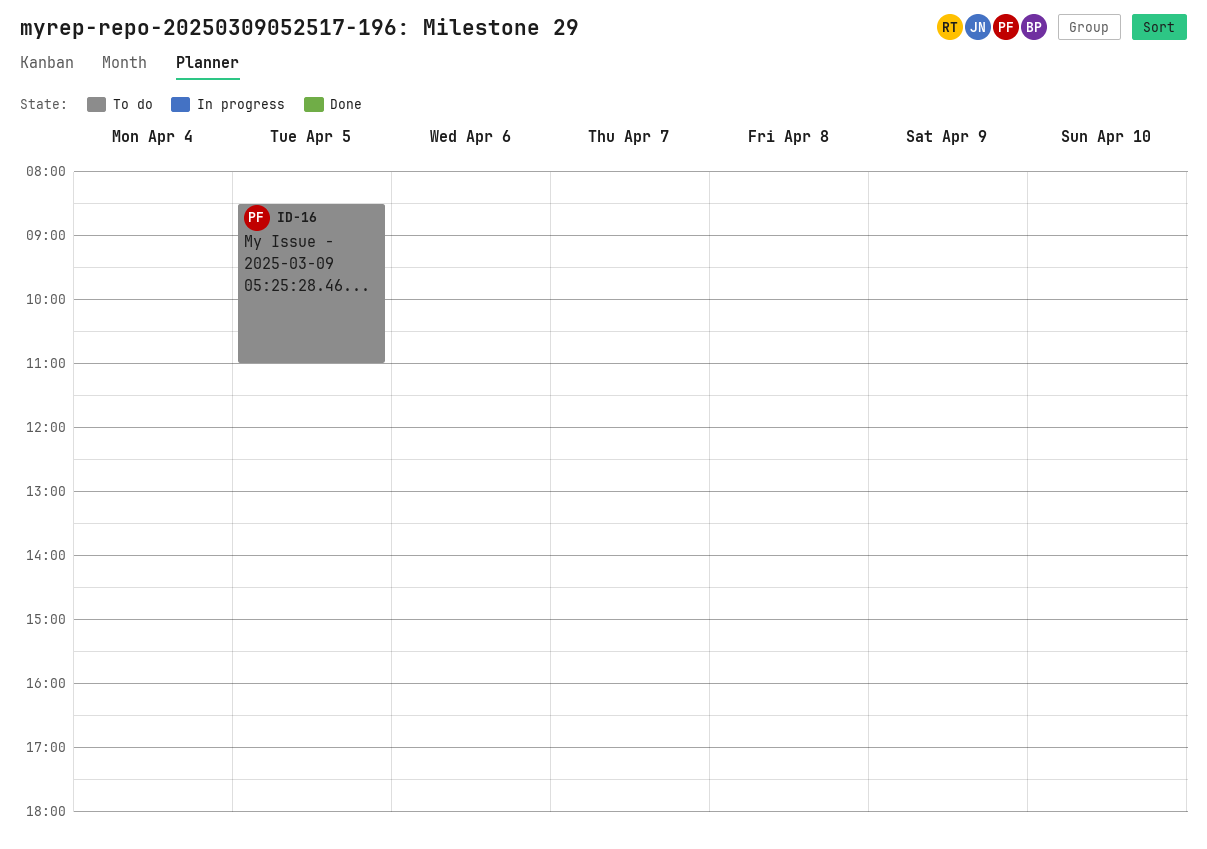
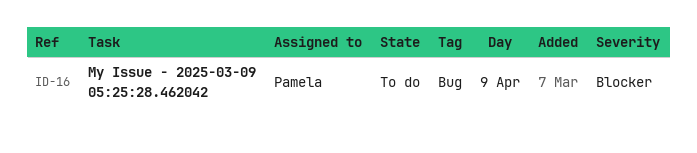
ID-16, day: Apr 5 -> Apr 9

